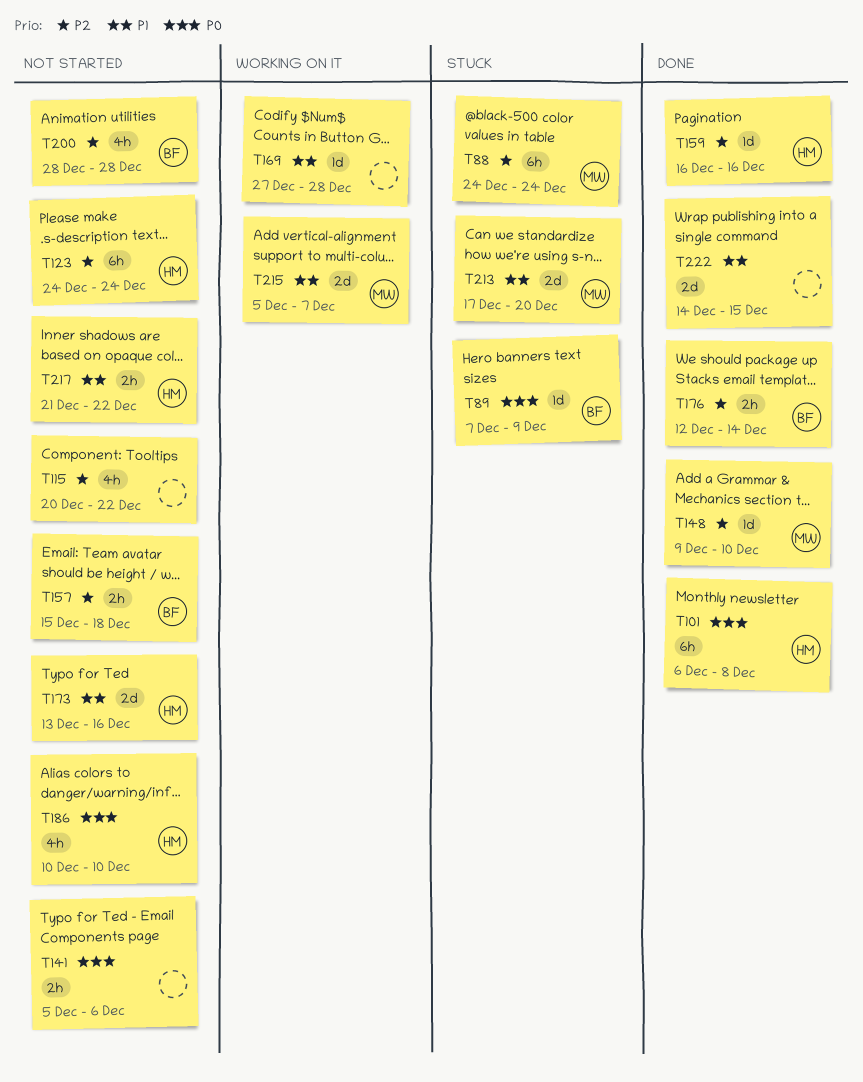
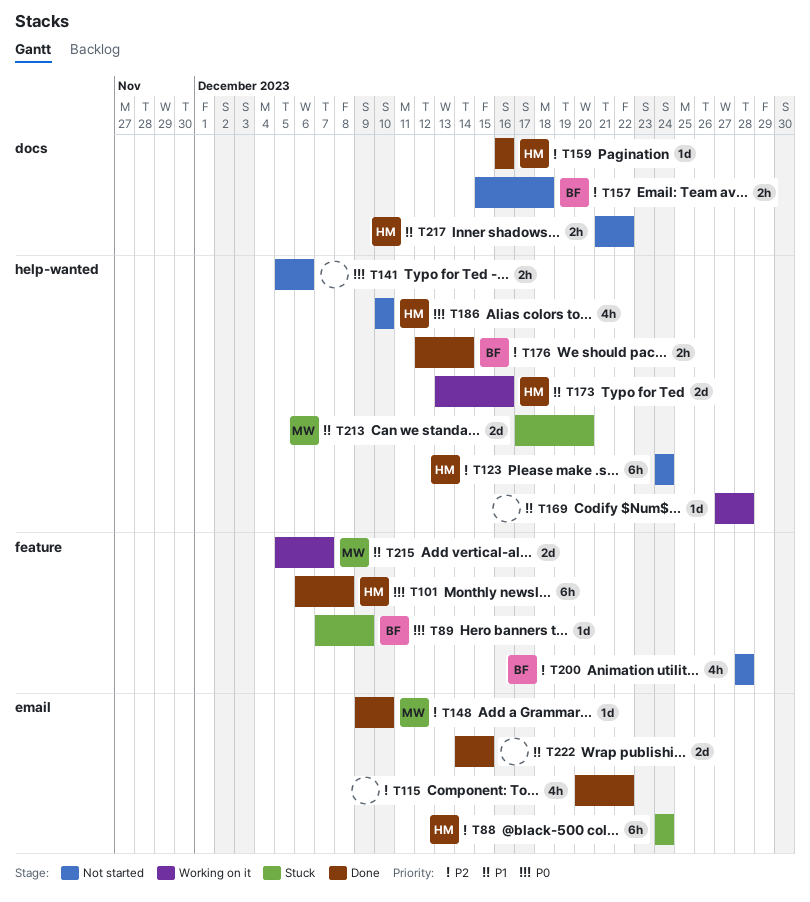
T88, owner: MW -> HM
T115, status: Not started -> Done
T173, status: Not started -> Working on it

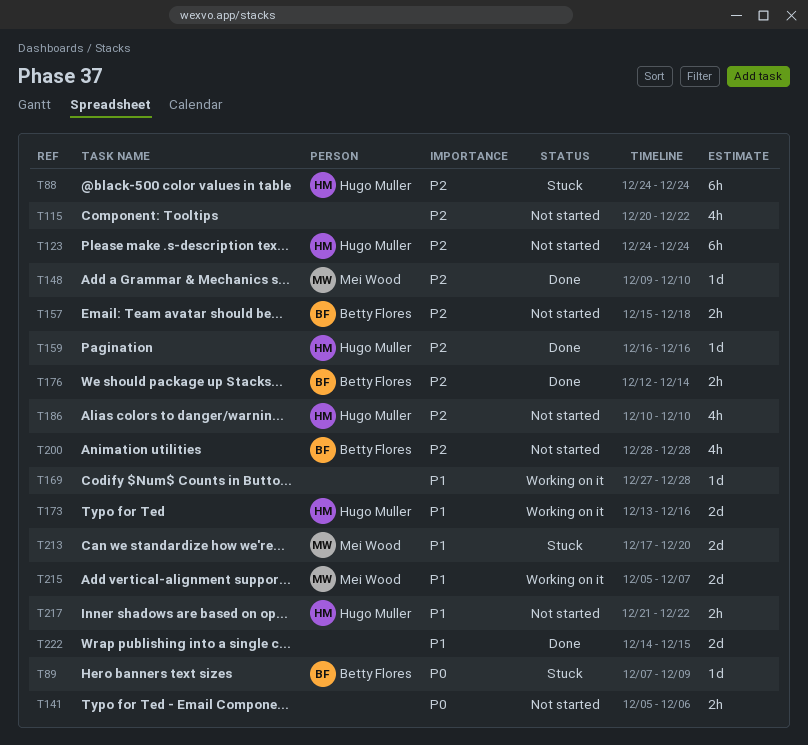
T101: present -> none
T115, status: Done -> Not started
T186, priority: P0 -> P2

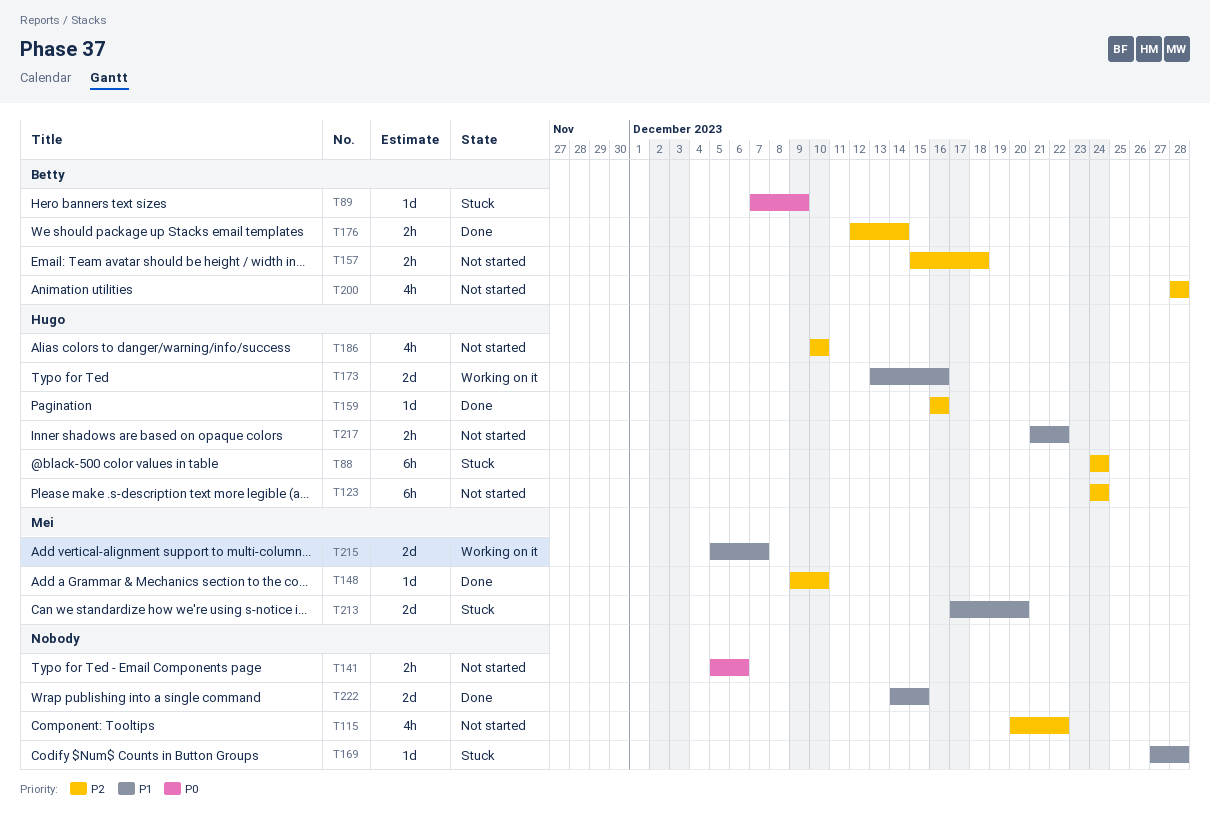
T169, status: Working on it -> Stuck

